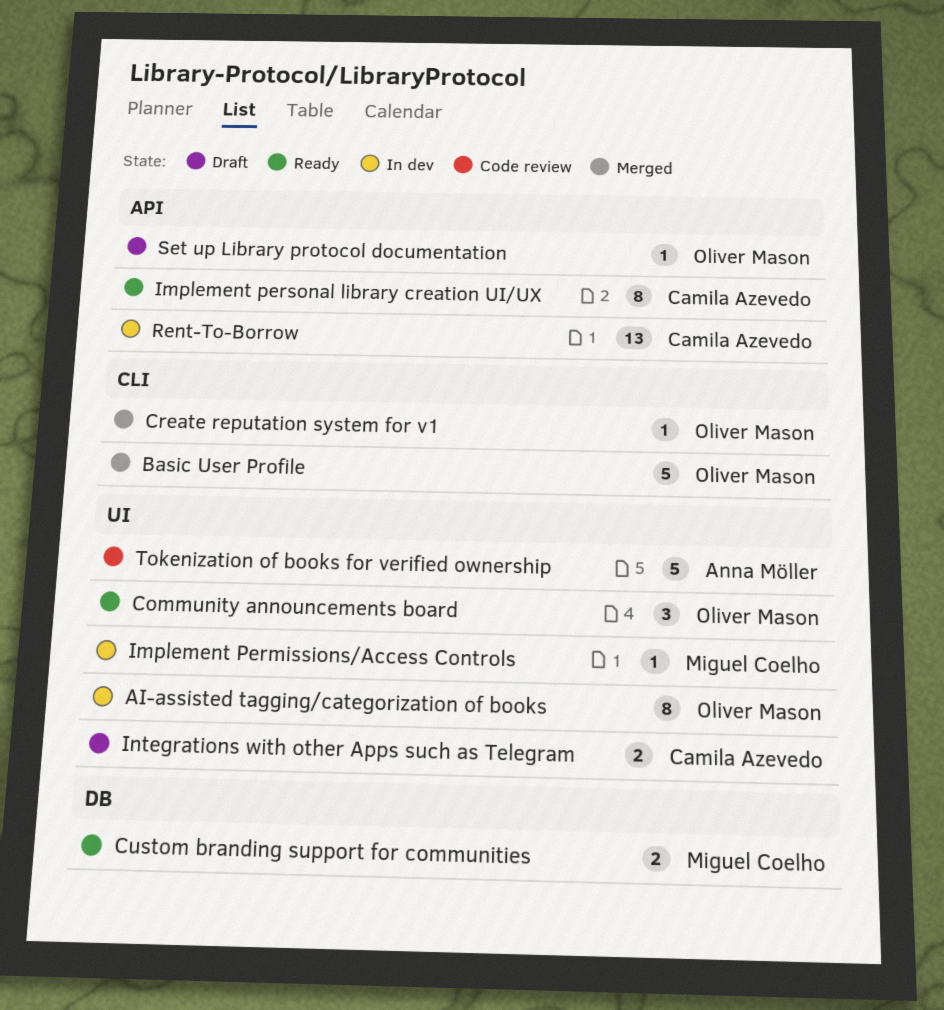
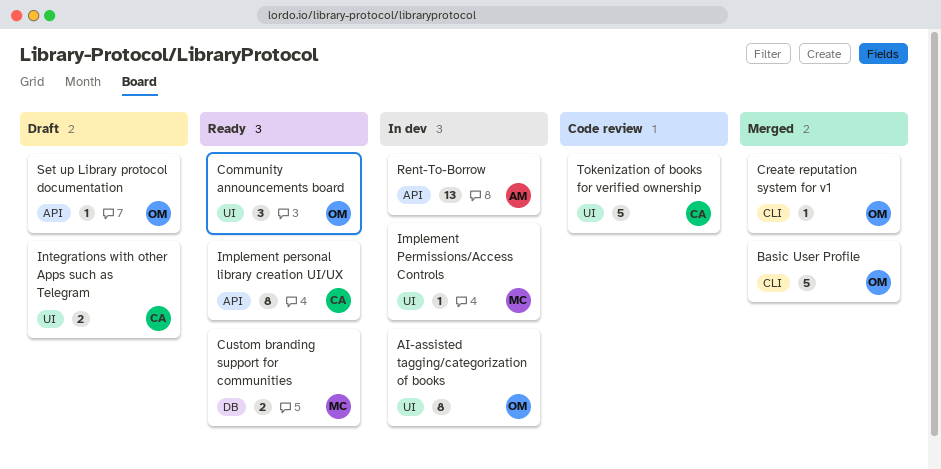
Rent-To-Borrow, owner: Camila Azevedo -> Anna Möller
Tokenization of books for verified ownership, owner: Anna Möller -> Camila Azevedo

